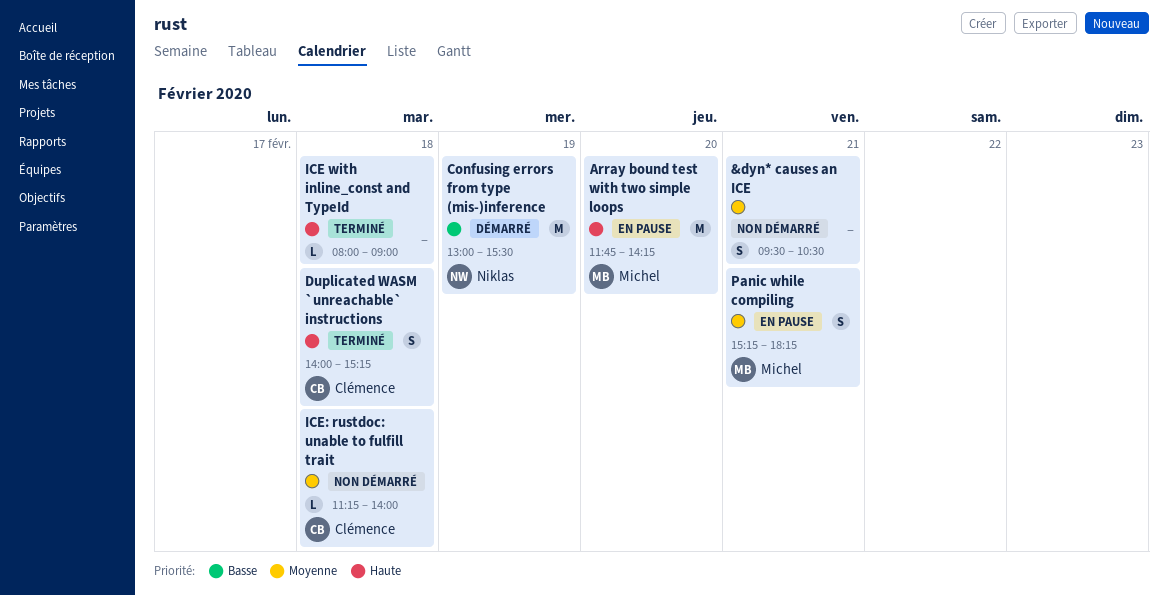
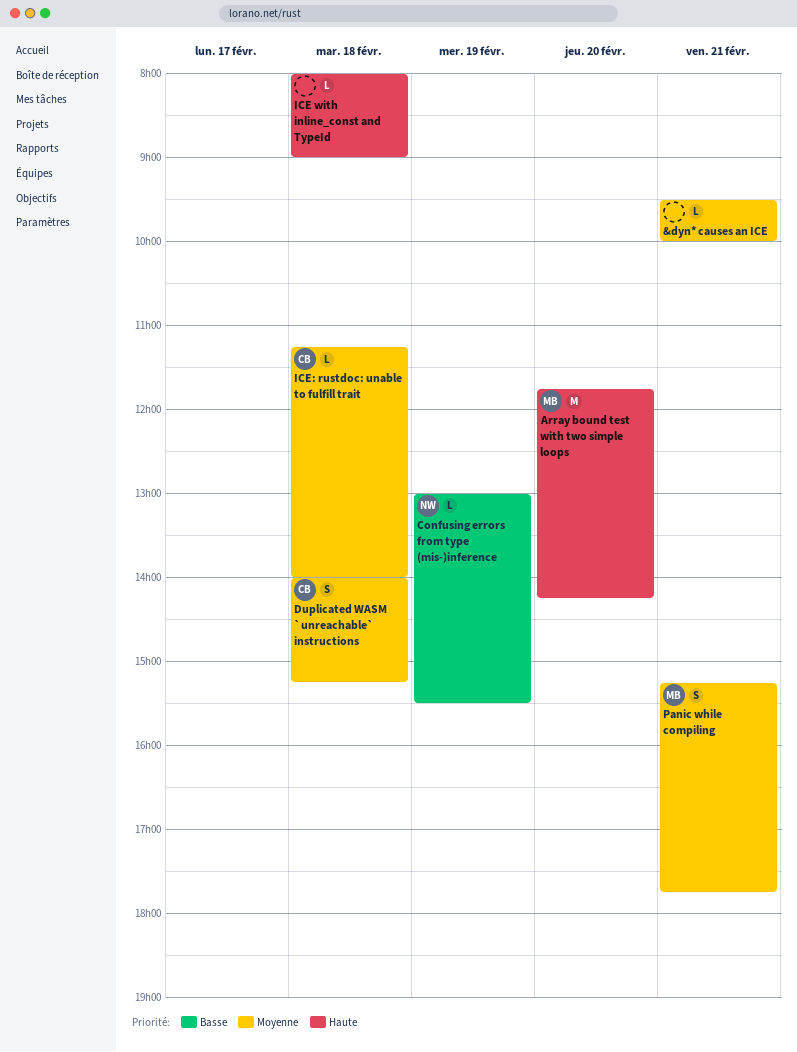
&dyn* causes an ICE, estimate: S -> L
&dyn* causes an ICE, ends: 10:30 -> 10:00
Confusing errors from type (mis-)inference, estimate: M -> L
Duplicated WASM `unreachable` instructions, priority: Haute -> Moyenne
Panic while compiling, ends: 18:15 -> 17:45

